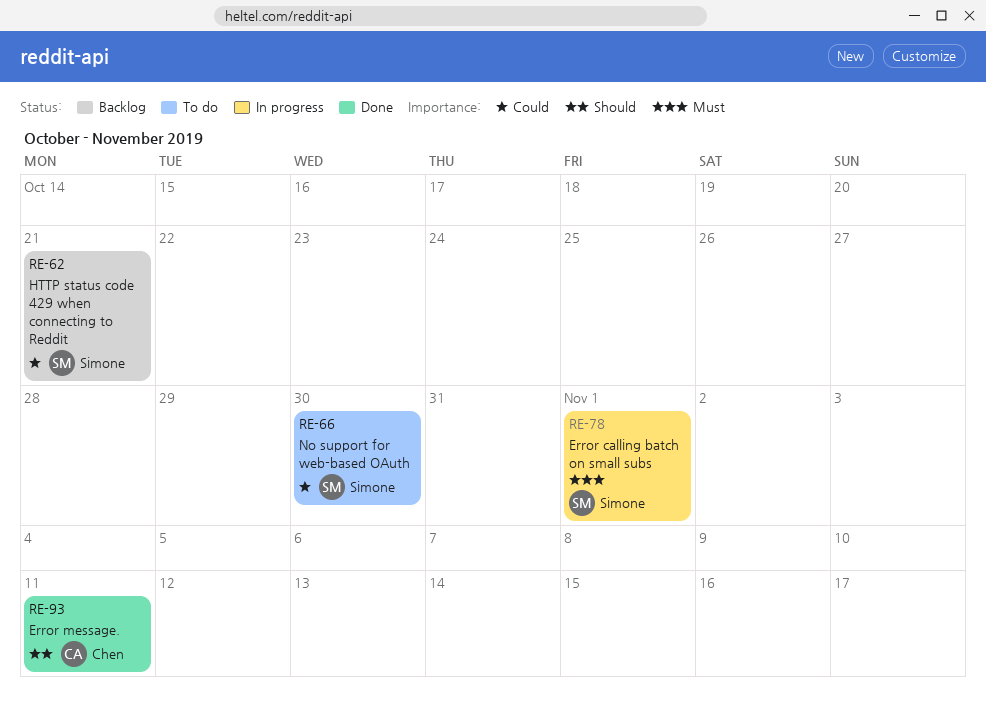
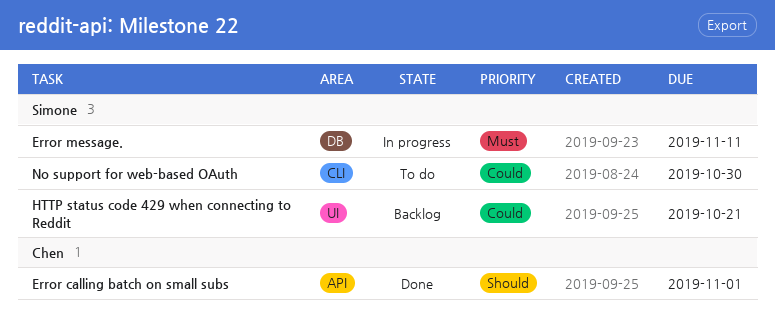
Error calling batch on small subs, status: In progress -> Done
Error calling batch on small subs, owner: Simone -> Chen
Error calling batch on small subs, priority: Must -> Should
Error message., status: Done -> In progress
Error message., owner: Chen -> Simone
Error message., priority: Should -> Must

